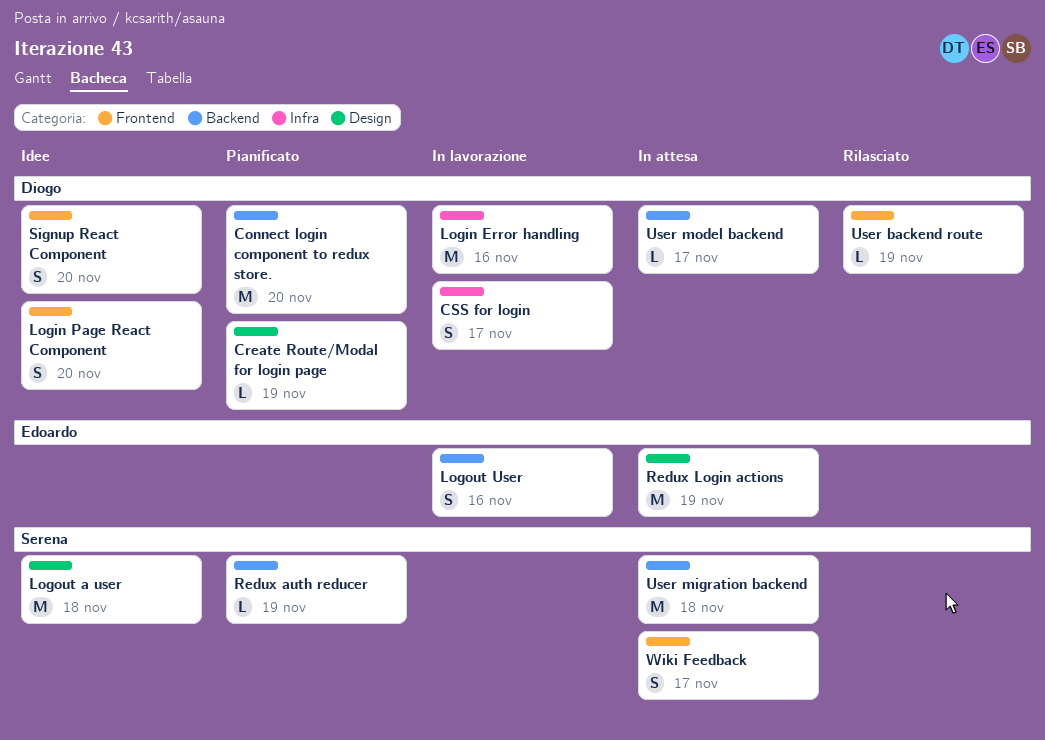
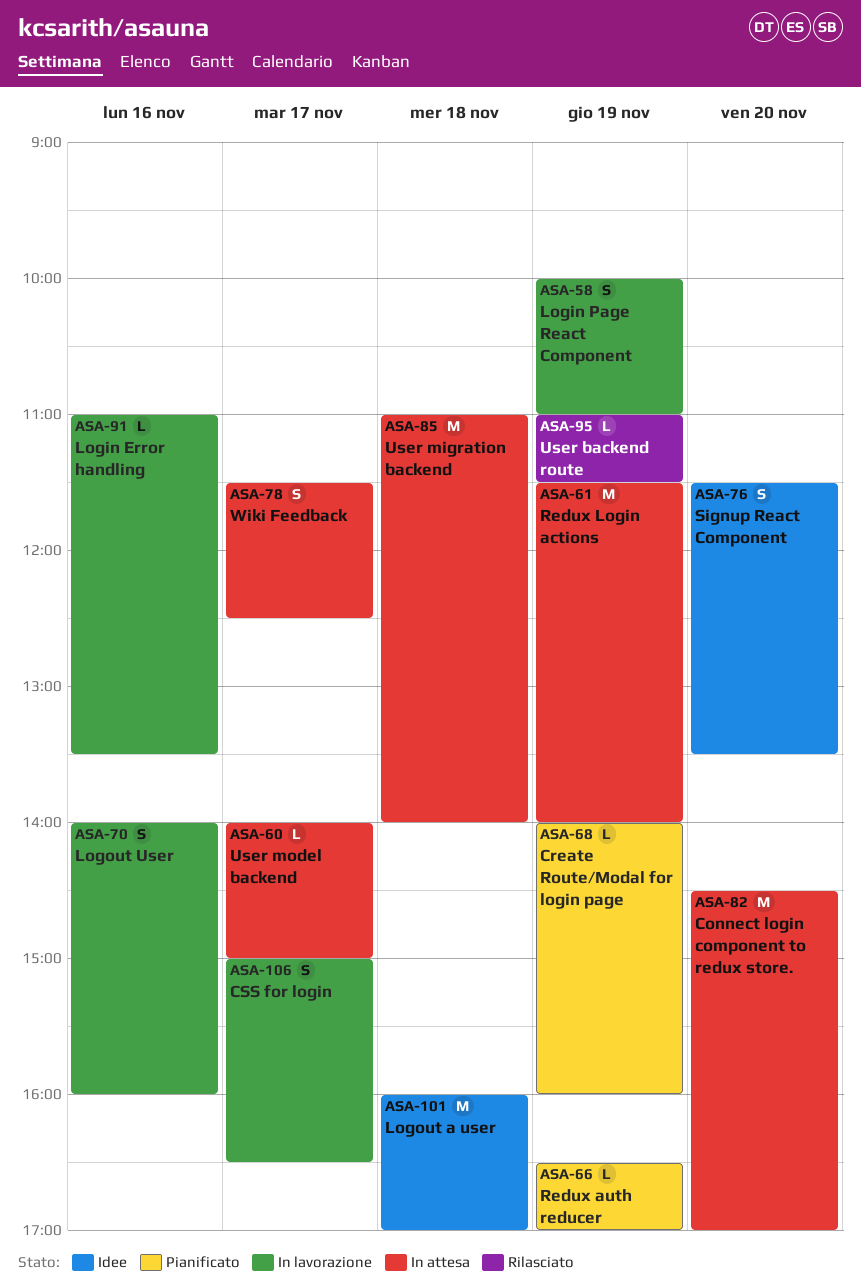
Connect login component to redux store., status: Pianificato -> In attesa
Login Error handling, estimate: M -> L
Login Page React Component, status: Idee -> In lavorazione
Login Page React Component, day: Nov 20 -> Nov 19

